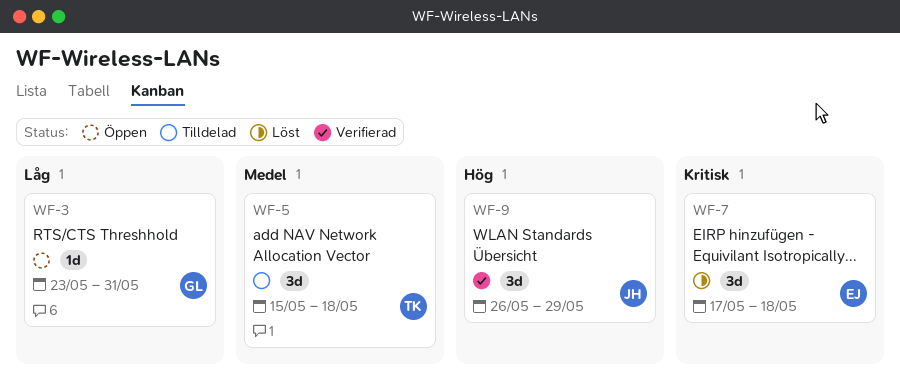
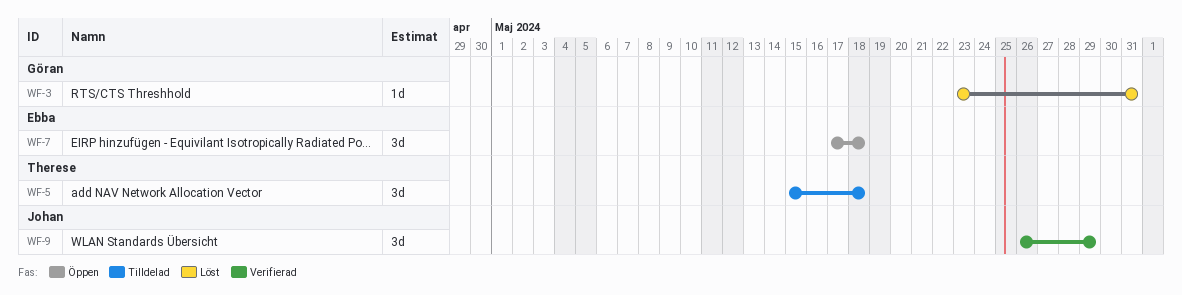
WF-3, status: Öppen -> Löst
WF-7, status: Löst -> Öppen

